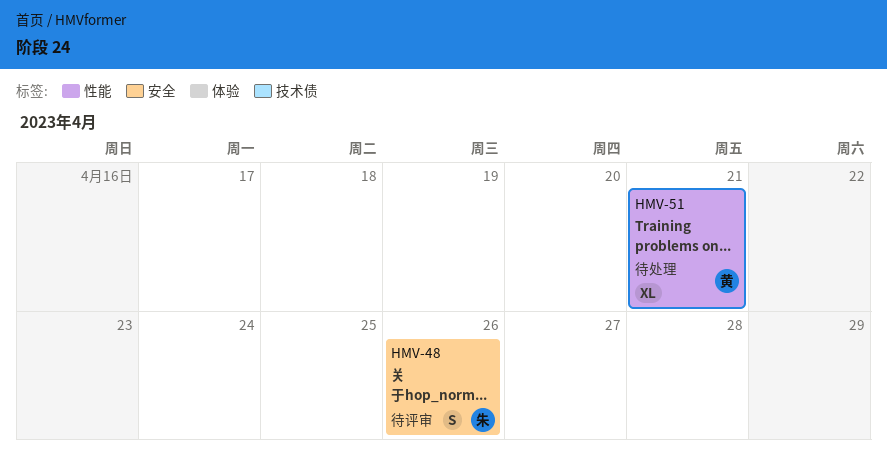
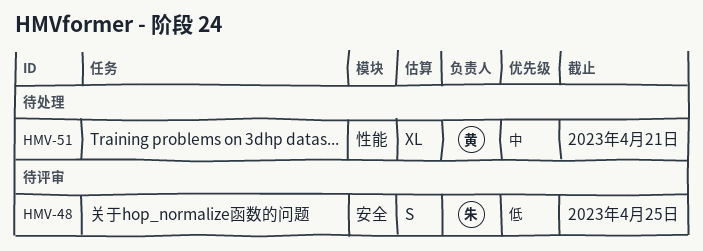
HMV-48, due: Apr 26 -> Apr 25

